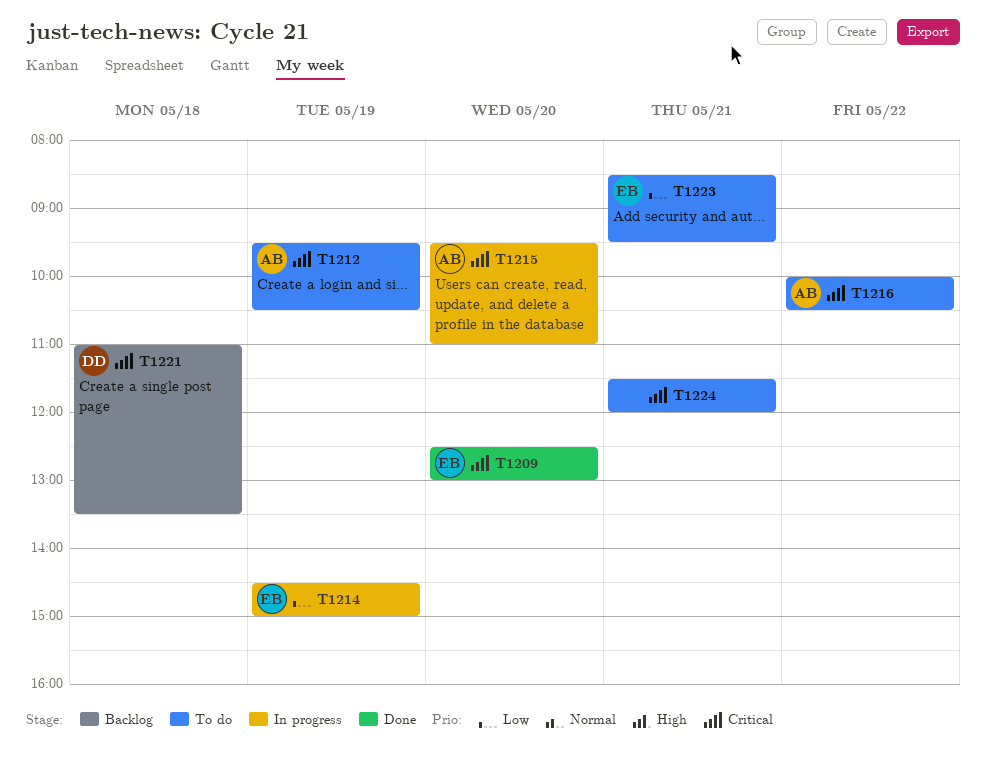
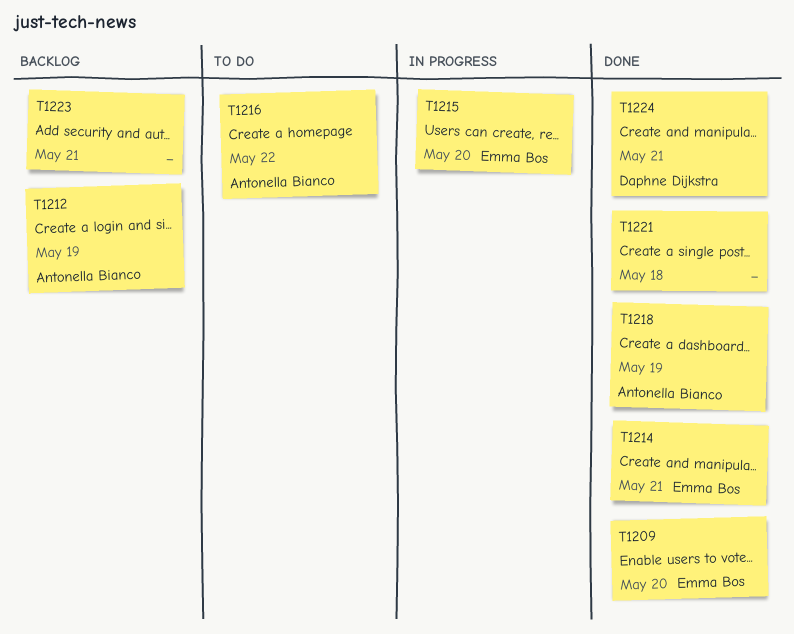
T1212, status: To do -> Backlog
T1214, status: In progress -> Done
T1214, day: May 19 -> May 21
T1215, owner: Antonella Bianco -> Emma Bos
T1218: none -> present
T1221, status: Backlog -> Done
T1221, owner: Daphne Dijkstra -> none
T1223, status: To do -> Backlog
T1223, owner: Emma Bos -> none
T1224, status: To do -> Done
T1224, owner: none -> Daphne Dijkstra

